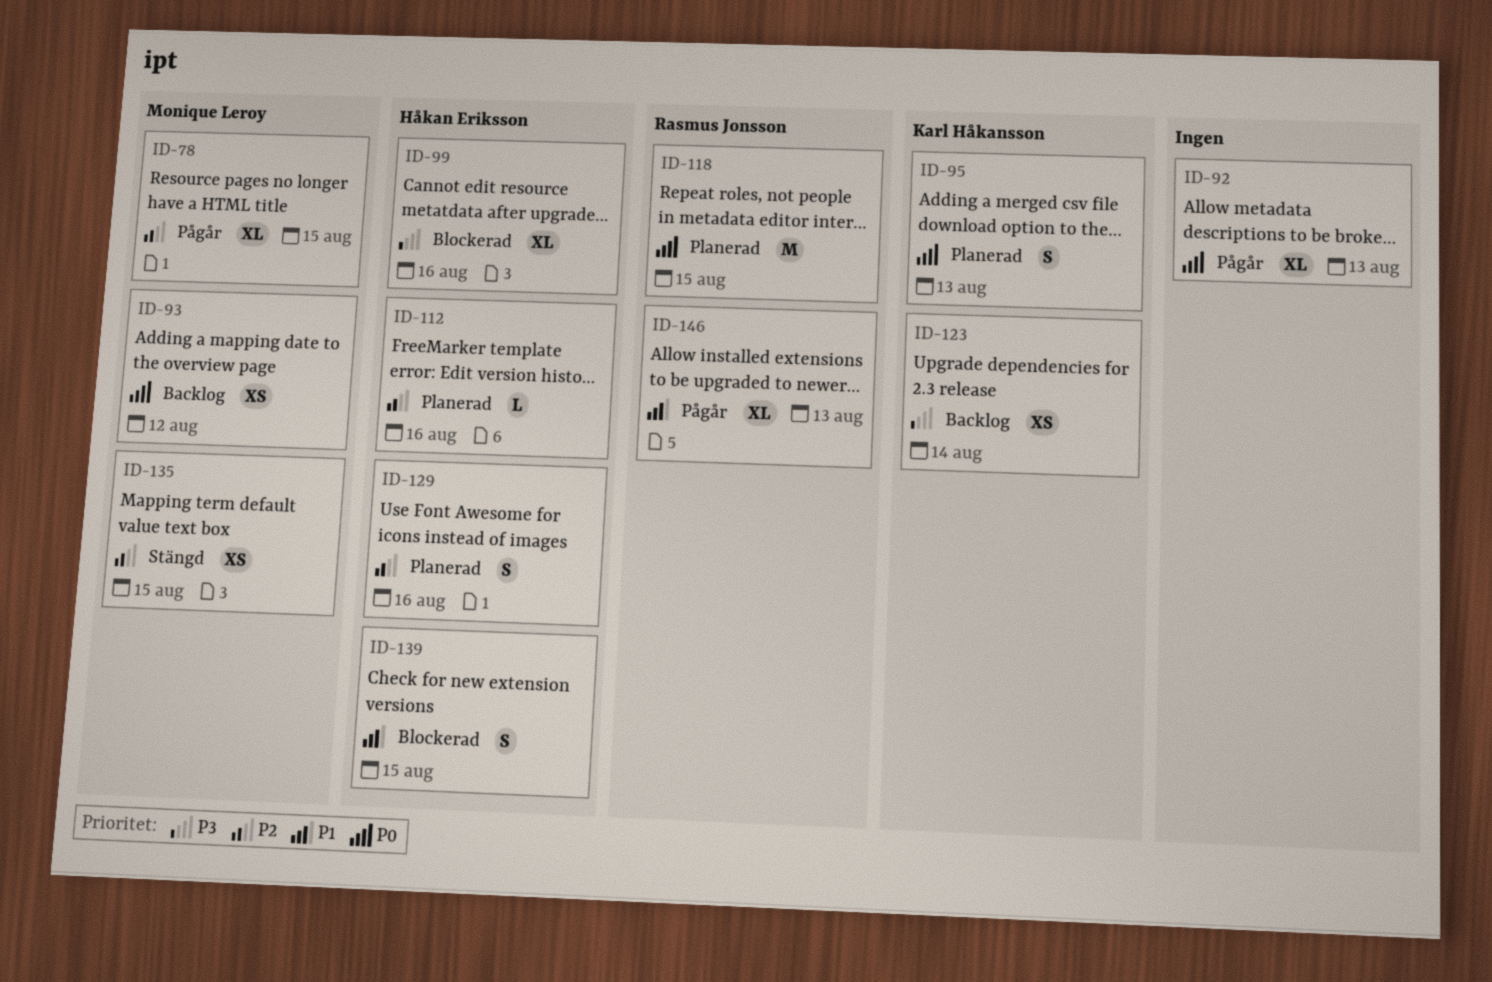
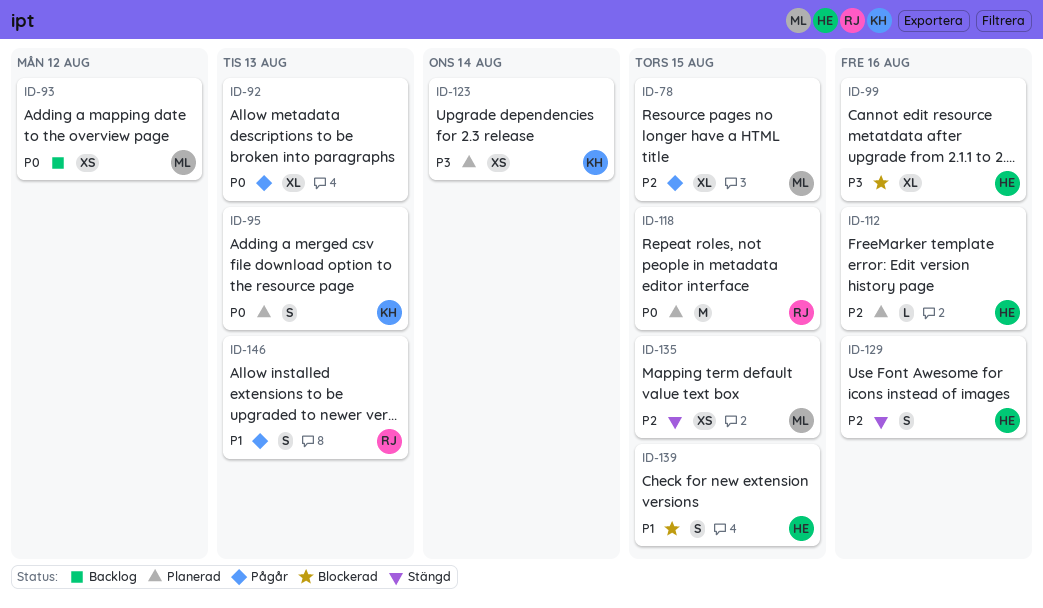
ID-123, status: Backlog -> Planerad
ID-129, status: Planerad -> Stängd
ID-146, estimate: XL -> S

